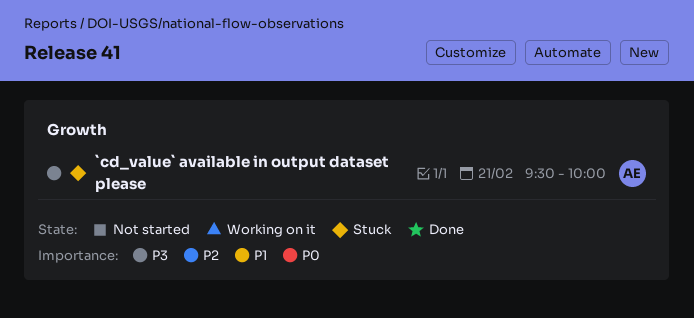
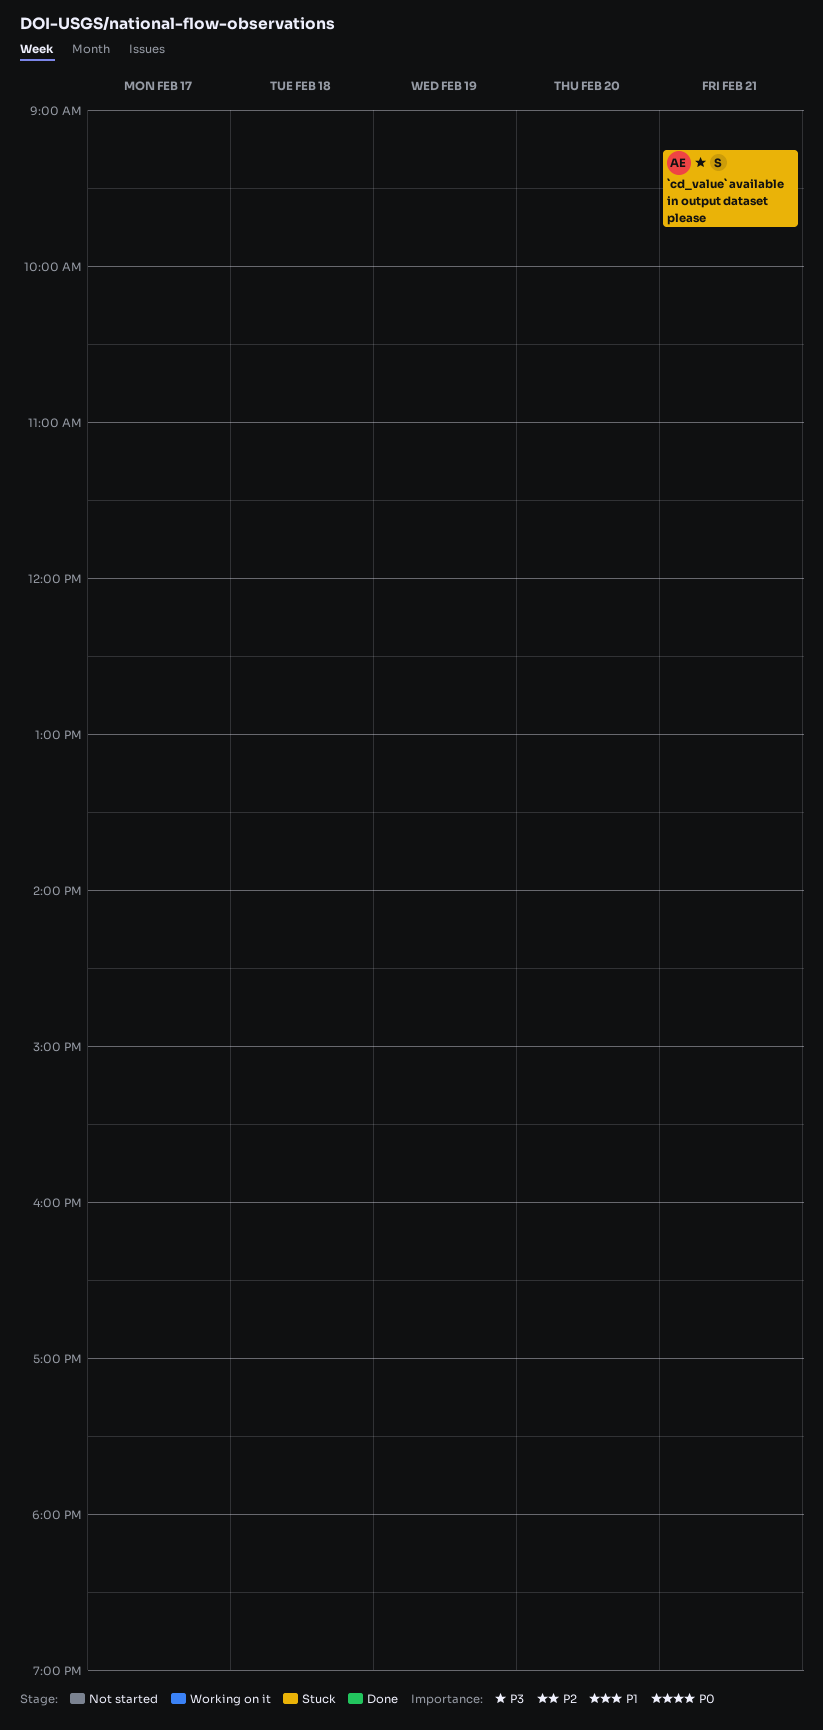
`cd_value` available in output dataset please, begins: 09:30 -> 09:15
`cd_value` available in output dataset please, ends: 10:00 -> 09:45

